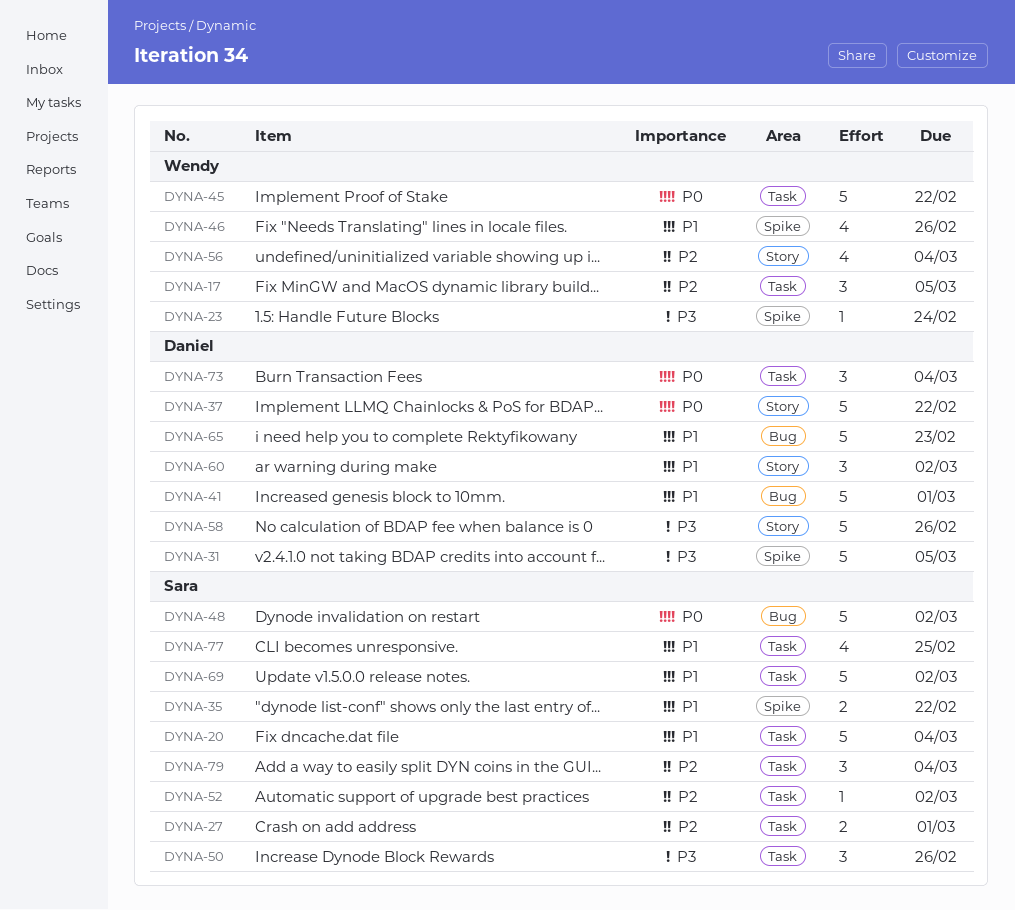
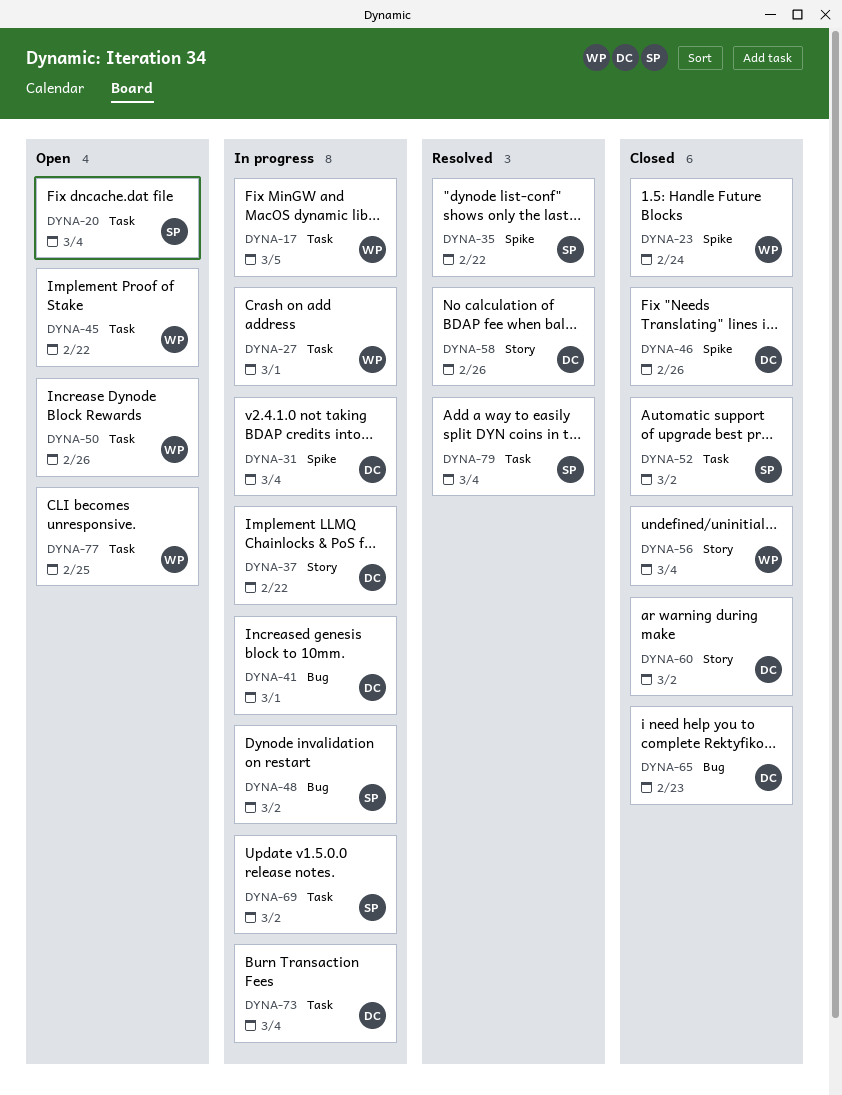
DYNA-27, owner: Sara -> Wendy
DYNA-31, due: Mar 5 -> Mar 4
DYNA-46, owner: Wendy -> Daniel
DYNA-50, owner: Sara -> Wendy
DYNA-77, owner: Sara -> Wendy

